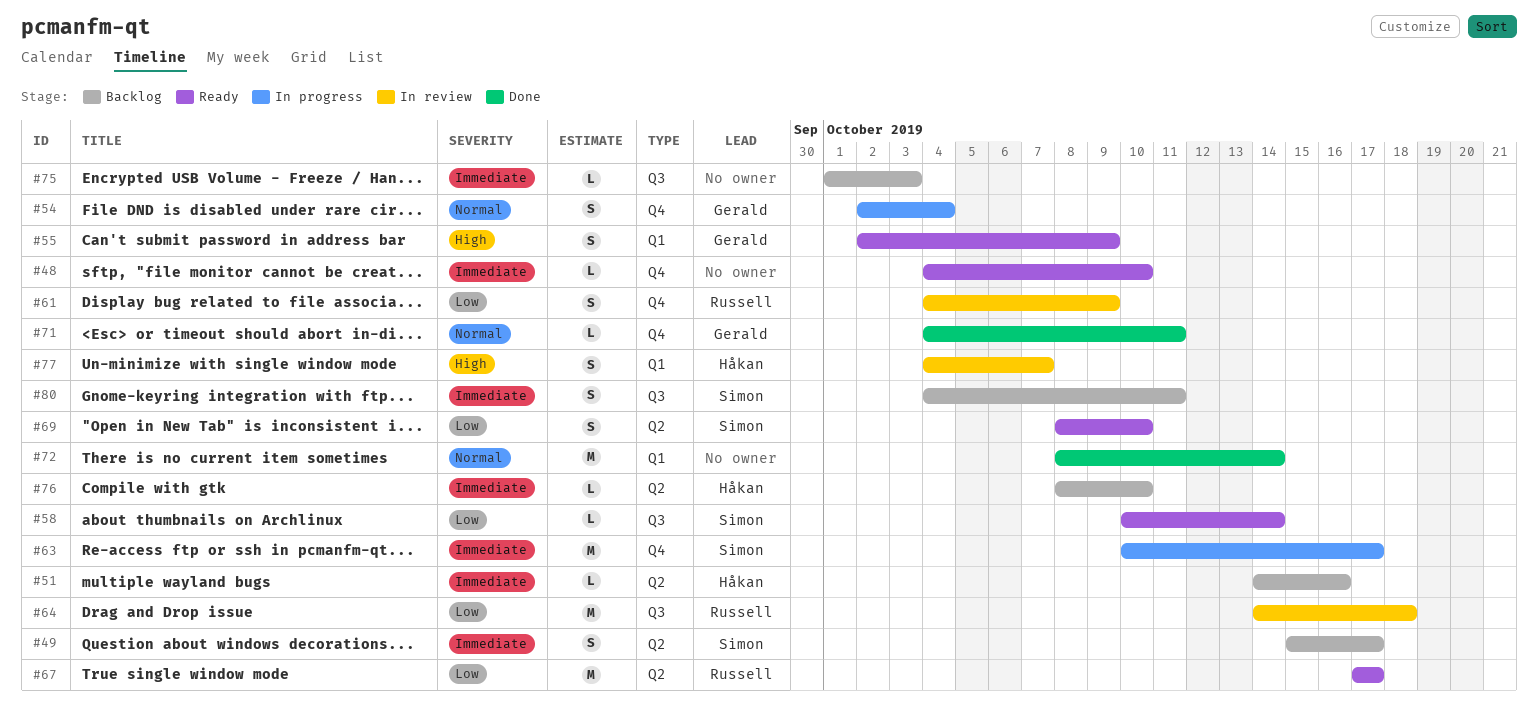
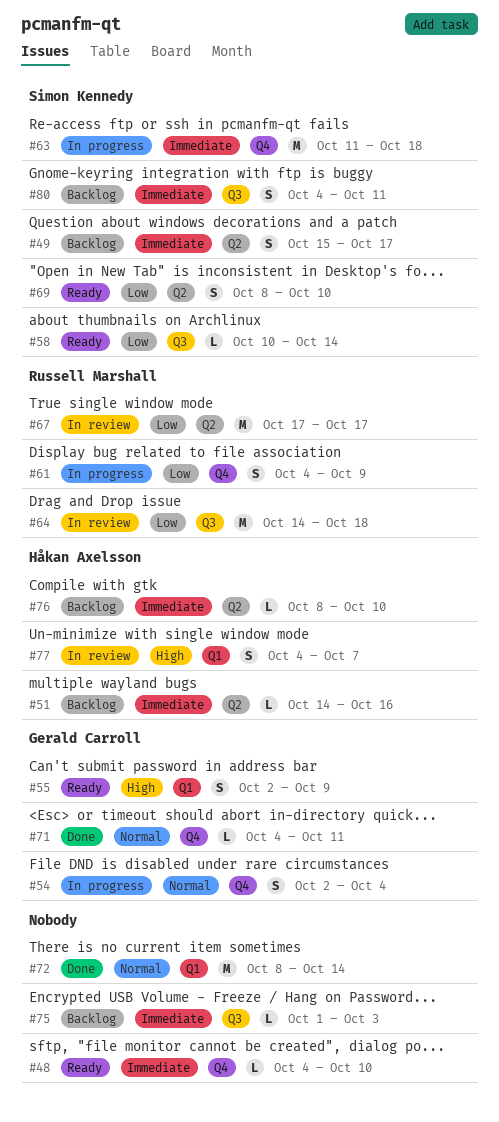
#61, status: In review -> In progress
#63, start: Oct 10 -> Oct 11
#63, due: Oct 17 -> Oct 18
#67, status: Ready -> In review

